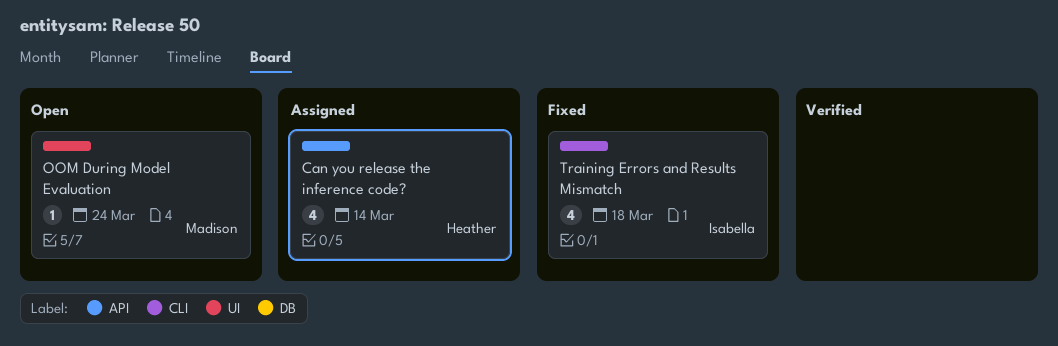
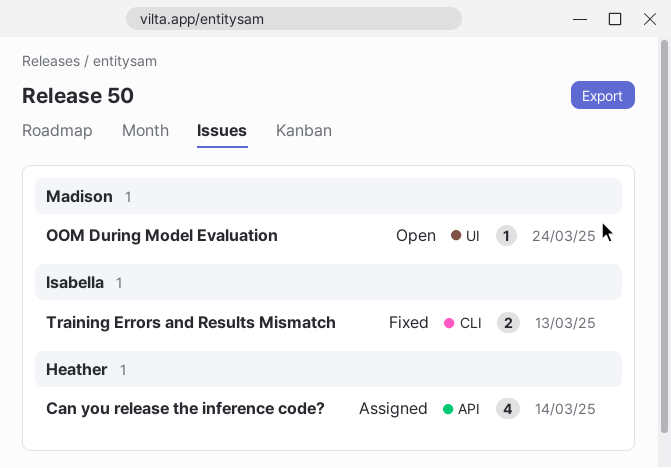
Training Errors and Results Mismatch, estimate: 4 -> 2
Training Errors and Results Mismatch, due: Mar 18 -> Mar 13

